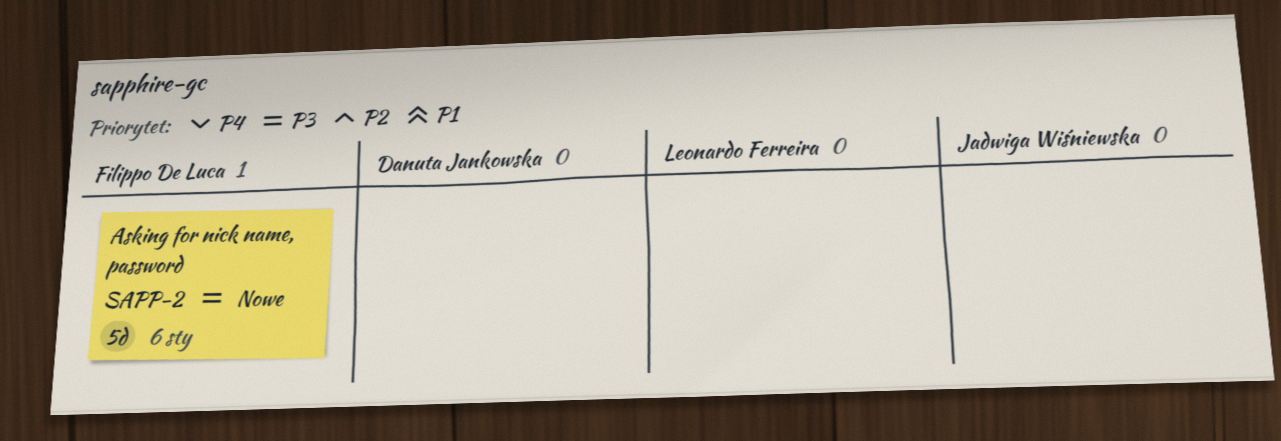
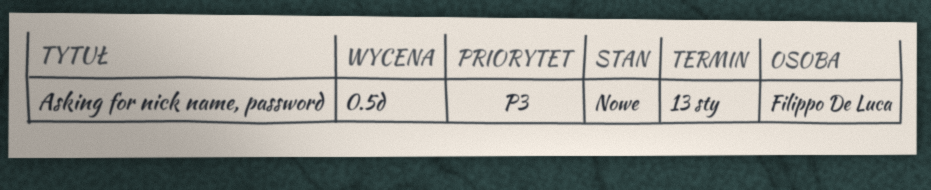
Asking for nick name, password, estimate: 5d -> 0.5d
Asking for nick name, password, due: Jan 6 -> Jan 13

